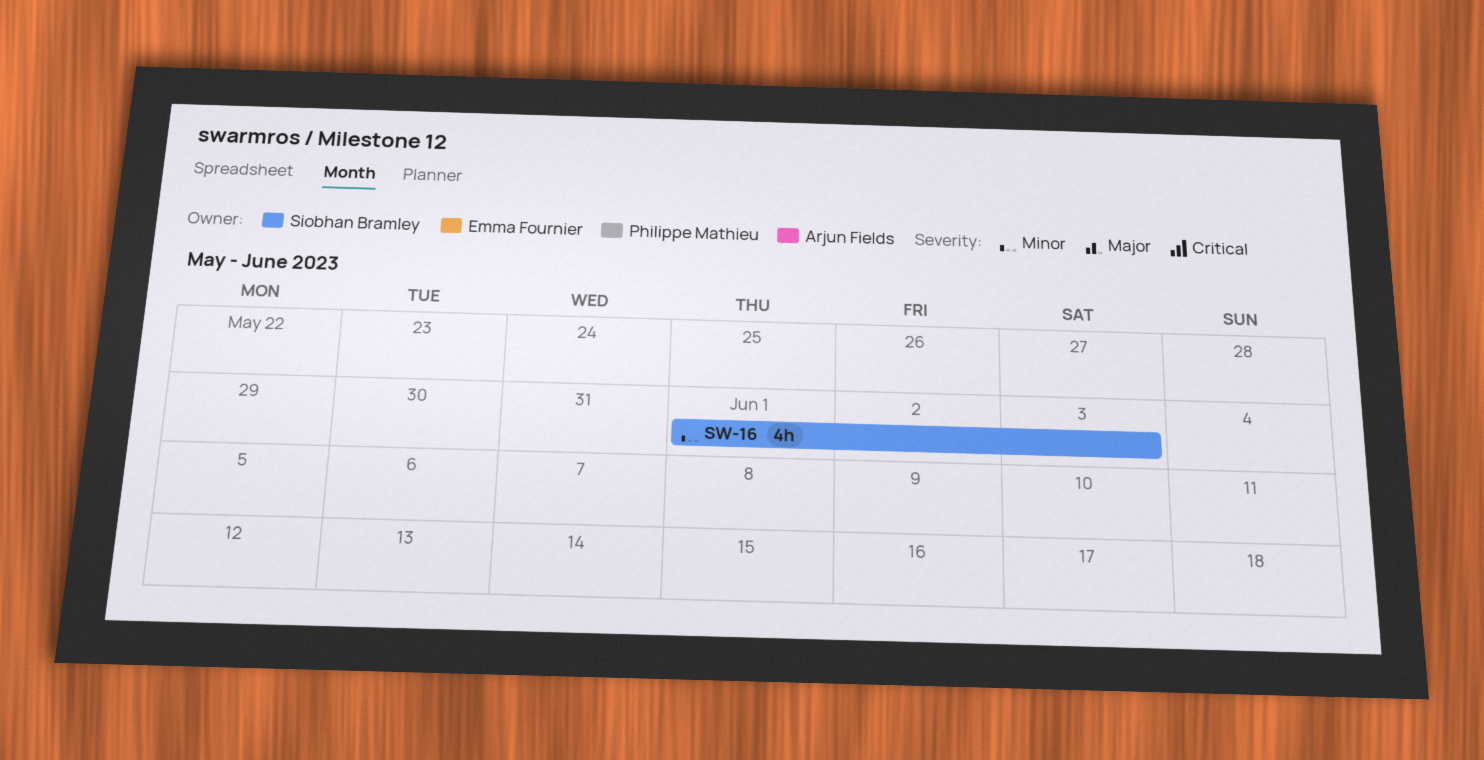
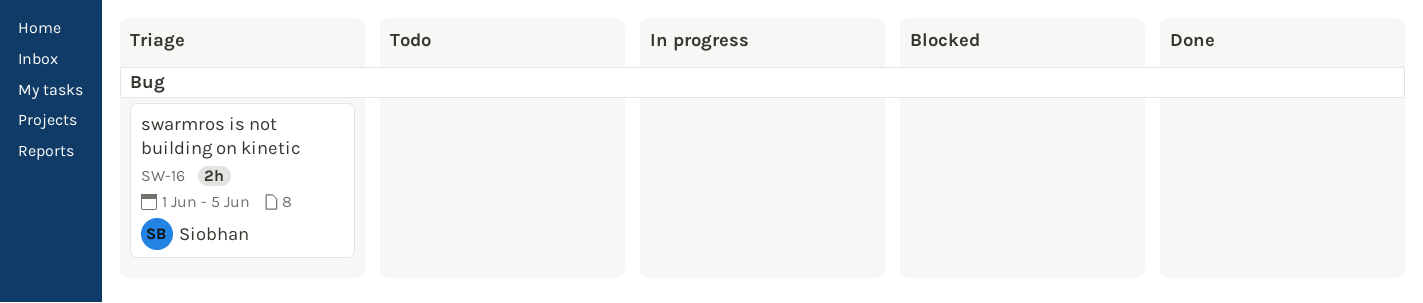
SW-16, estimate: 4h -> 2h
SW-16, due: Jun 3 -> Jun 5

